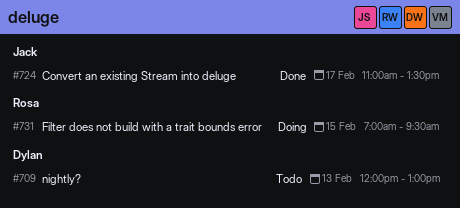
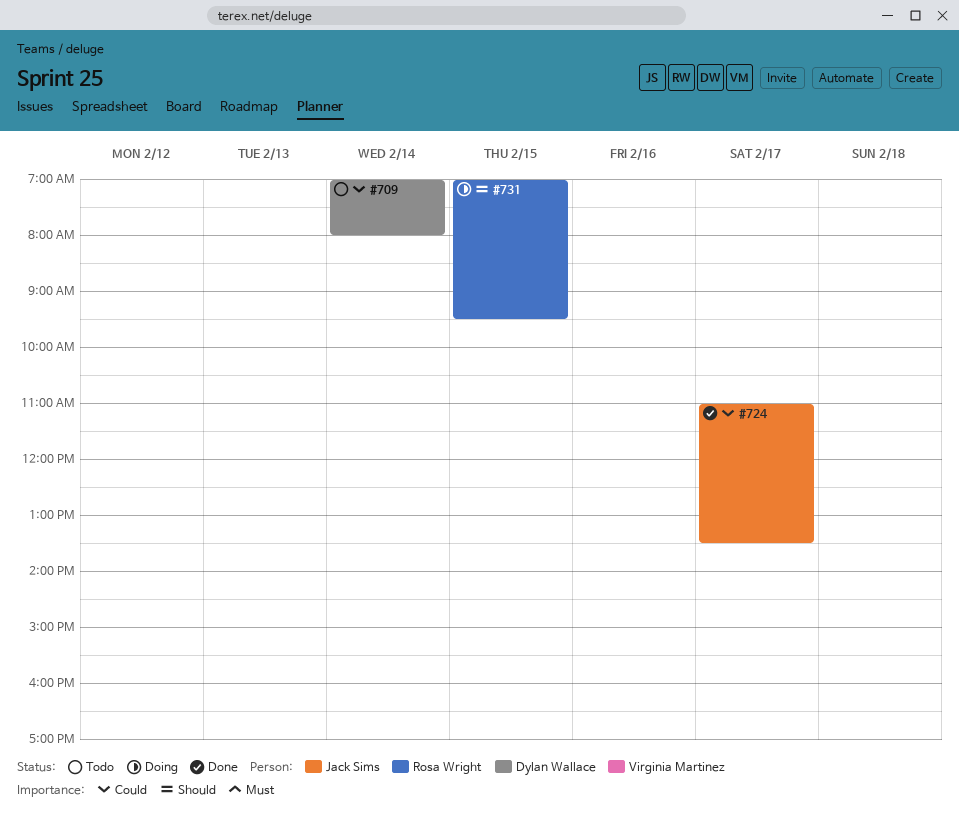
#709, day: Feb 13 -> Feb 14
#709, begins: 12:00 -> 07:00
#709, ends: 13:00 -> 08:00

